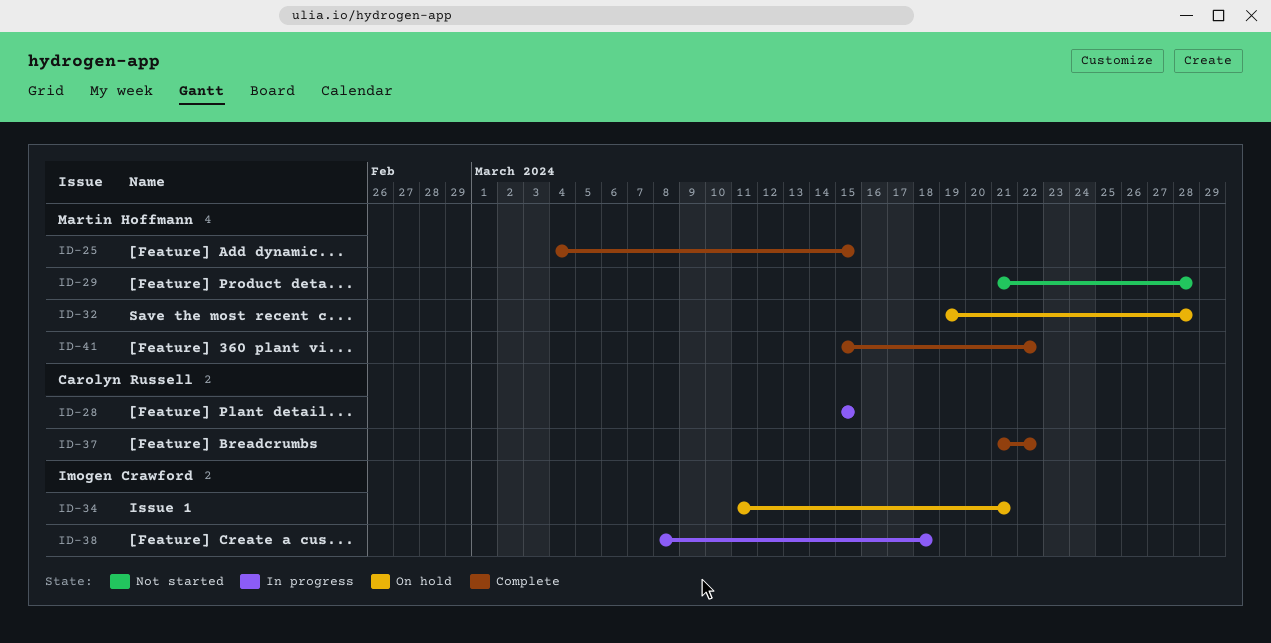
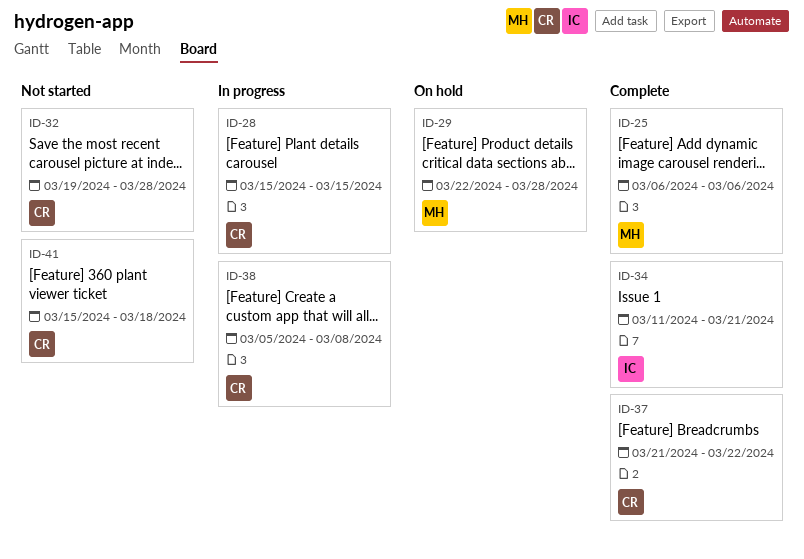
ID-25, start: Mar 4 -> Mar 6
ID-25, due: Mar 15 -> Mar 6
ID-29, status: Not started -> On hold
ID-29, start: Mar 21 -> Mar 22
ID-32, status: On hold -> Not started
ID-32, owner: Martin Hoffmann -> Carolyn Russell
ID-34, status: On hold -> Complete
ID-38, owner: Imogen Crawford -> Carolyn Russell
ID-38, start: Mar 8 -> Mar 5
ID-38, due: Mar 18 -> Mar 8
ID-41, status: Complete -> Not started
ID-41, owner: Martin Hoffmann -> Carolyn Russell
ID-41, due: Mar 22 -> Mar 18

